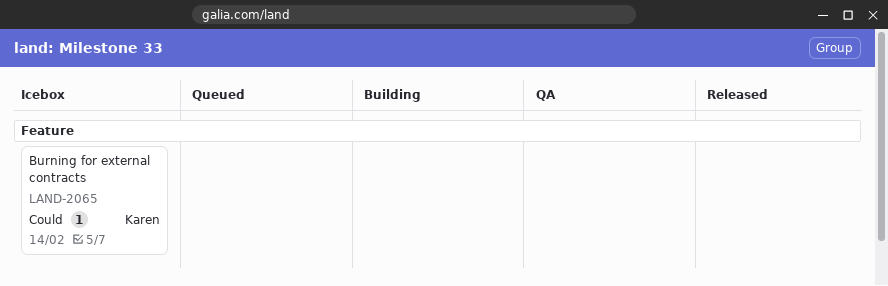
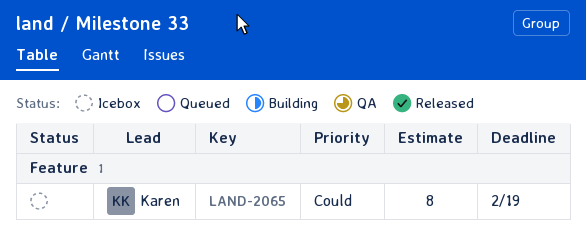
LAND-2065, estimate: 1 -> 8
LAND-2065, due: Feb 14 -> Feb 19

